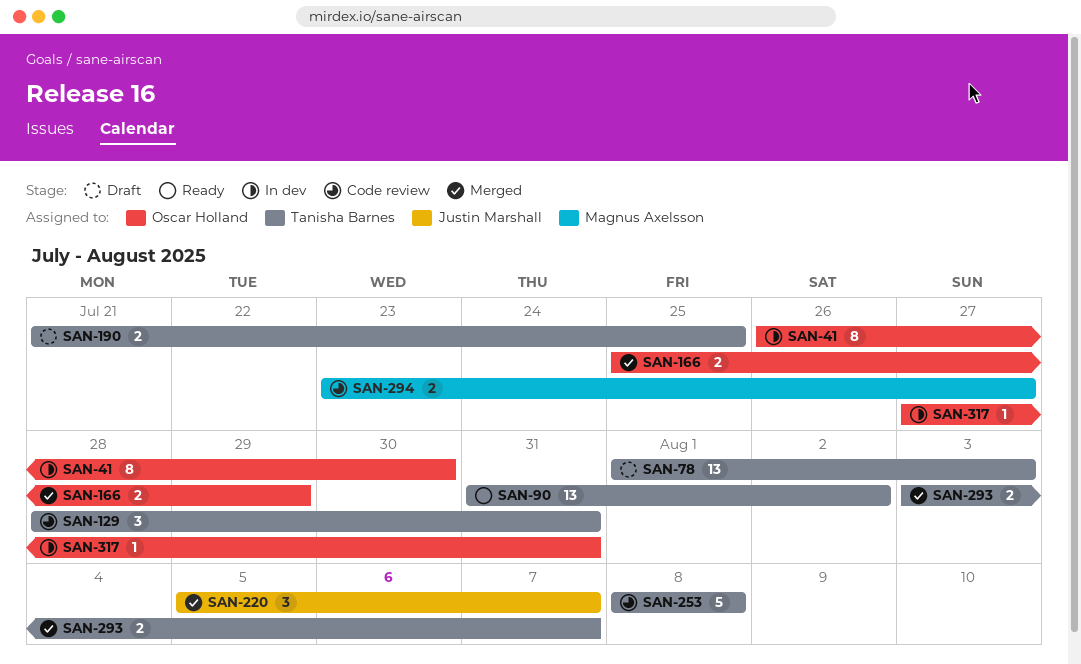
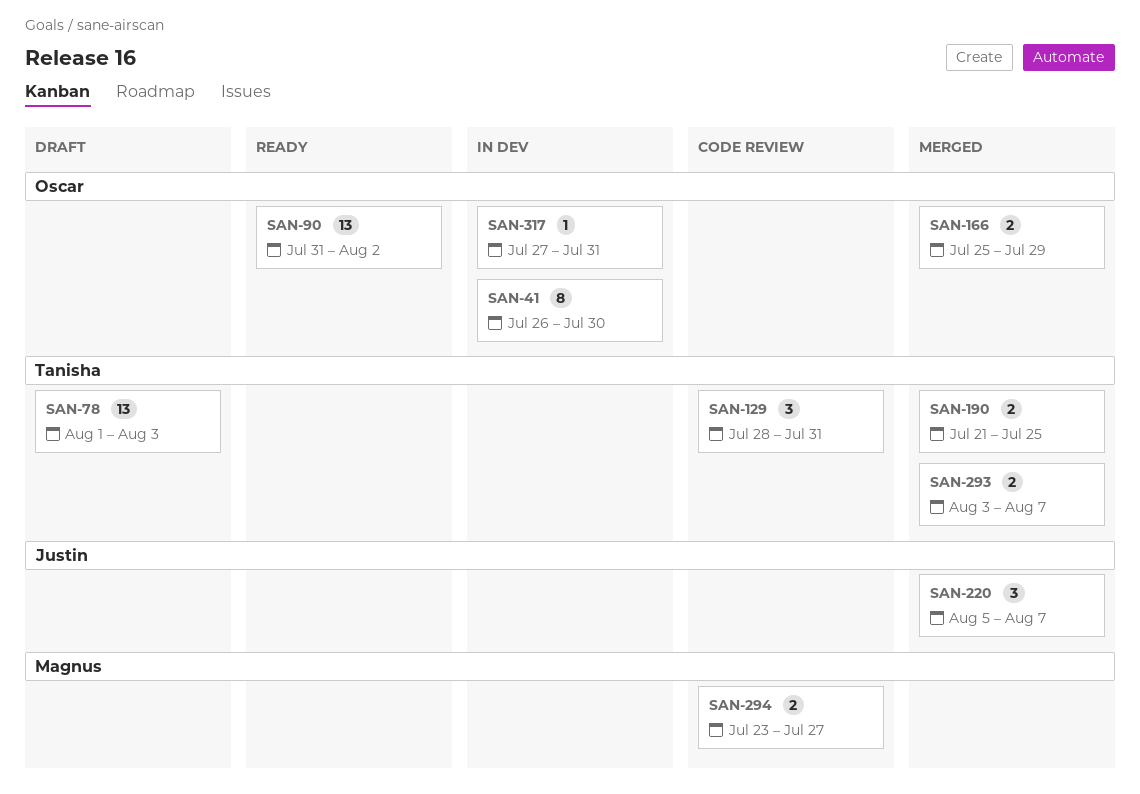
SAN-90, owner: Tanisha Barnes -> Oscar Holland
SAN-190, status: Draft -> Merged
SAN-253: present -> none

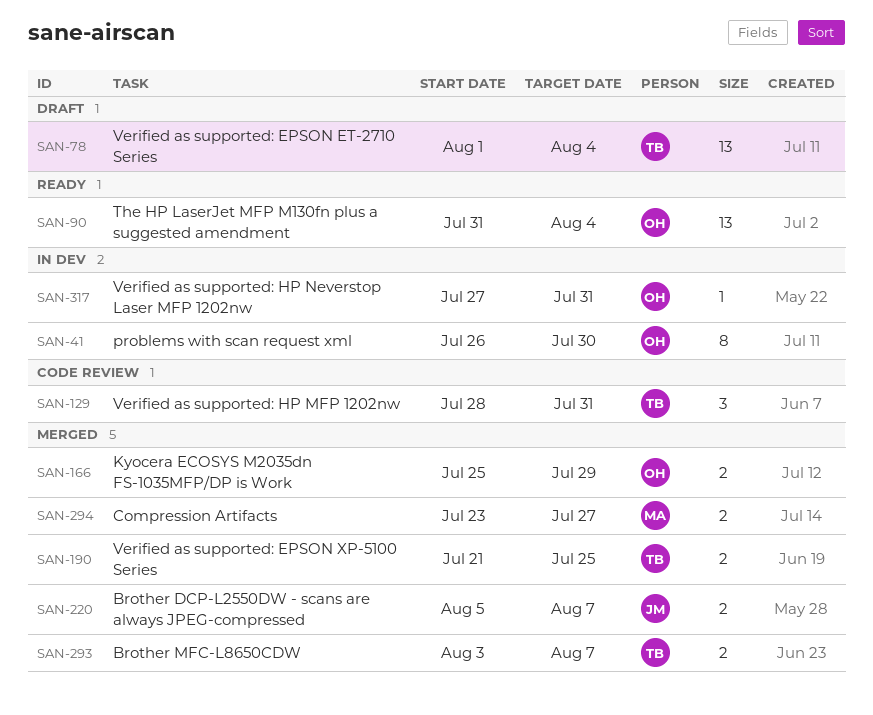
SAN-78, due: Aug 3 -> Aug 4
SAN-90, due: Aug 2 -> Aug 4
SAN-220, estimate: 3 -> 2
SAN-294, status: Code review -> Merged

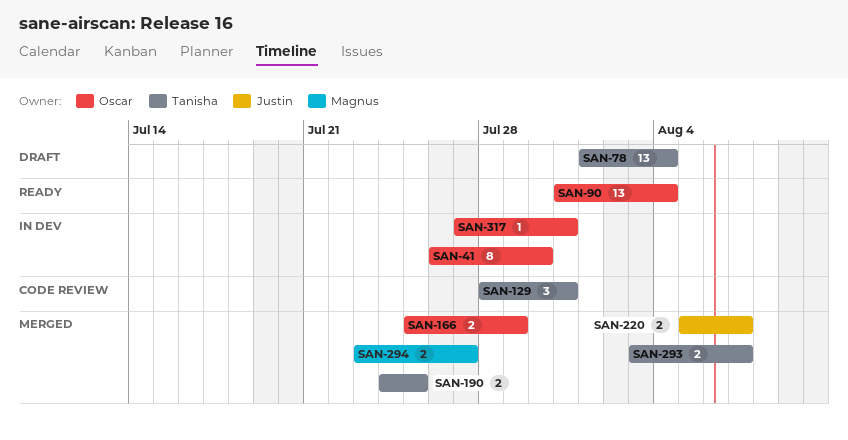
SAN-190, start: Jul 21 -> Jul 24

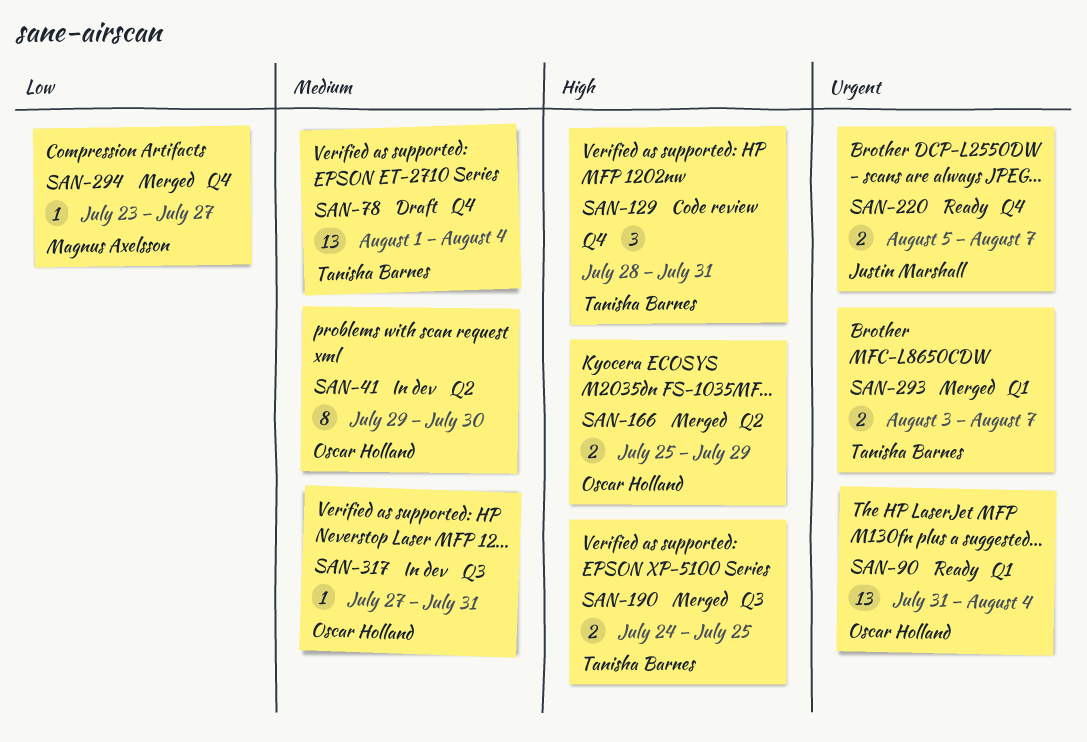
SAN-41, start: Jul 26 -> Jul 29
SAN-220, status: Merged -> Ready
SAN-294, estimate: 2 -> 1

